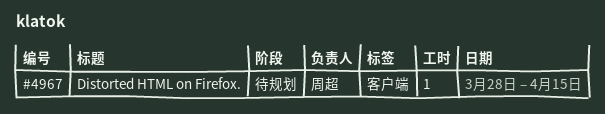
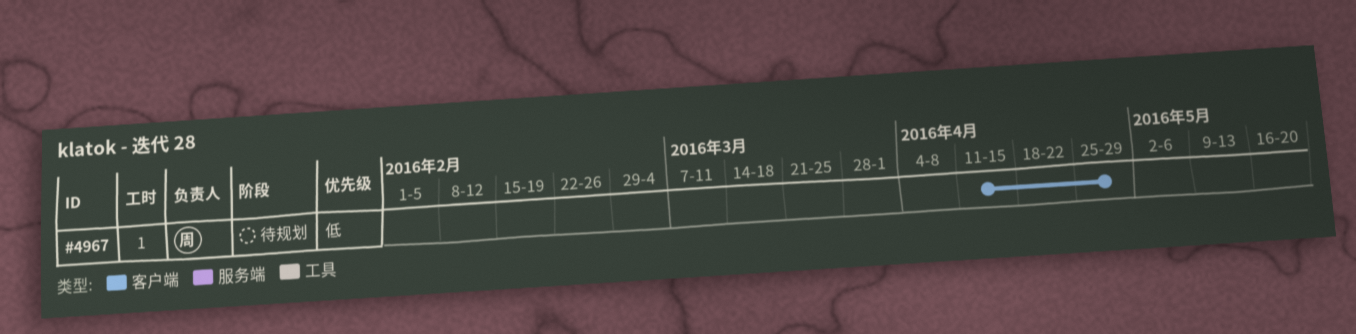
#4967, start: Mar 28 -> Apr 11
#4967, due: Apr 15 -> Apr 29

